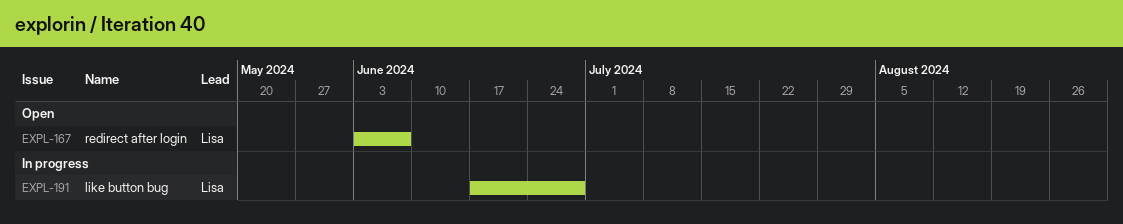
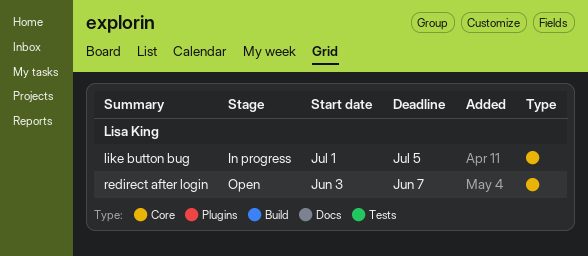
like button bug, start: Jun 17 -> Jul 1
like button bug, due: Jun 28 -> Jul 5

